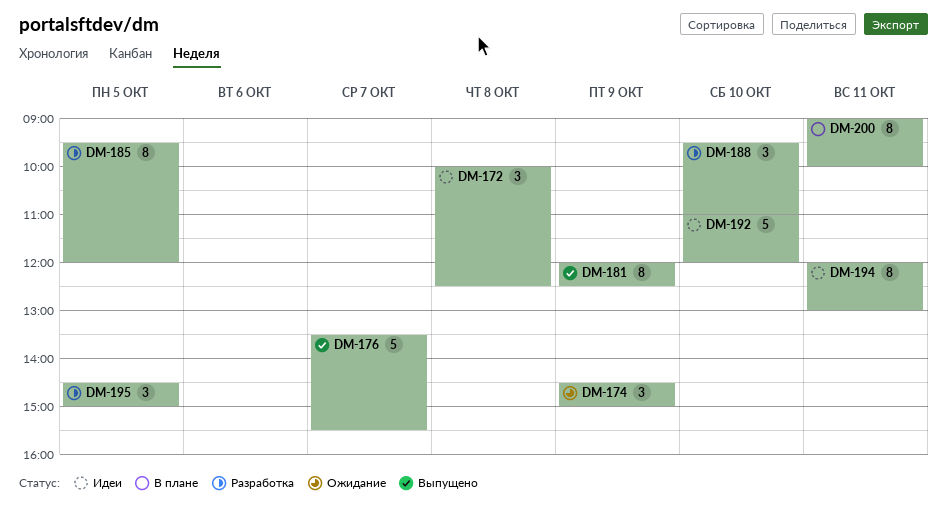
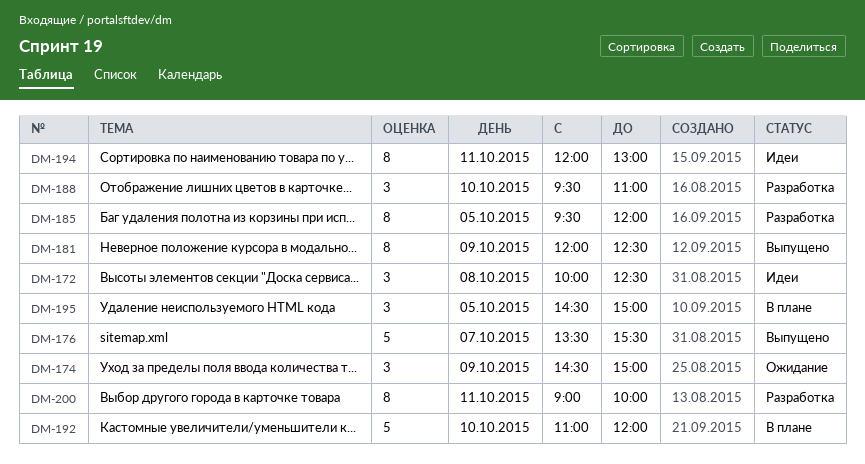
DM-192, status: Идеи -> В плане
DM-195, status: Разработка -> В плане
DM-200, status: В плане -> Разработка

